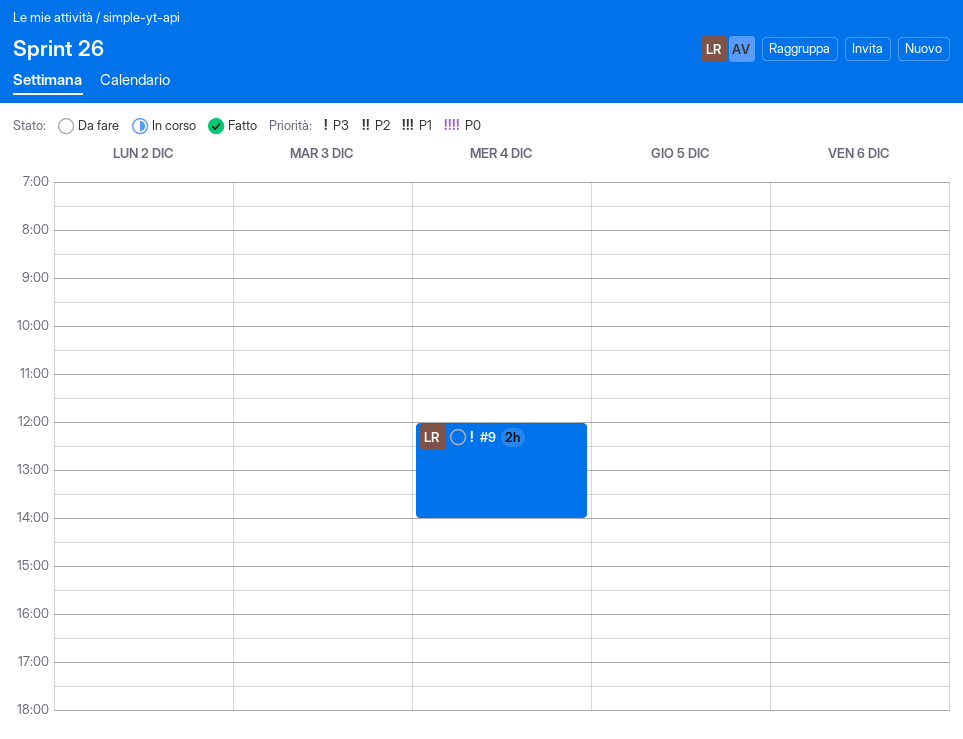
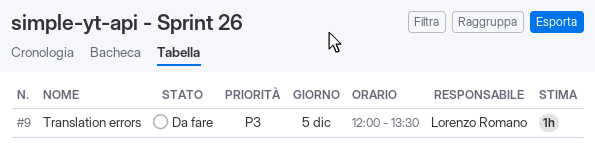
#9, estimate: 2h -> 1h
#9, day: Dec 4 -> Dec 5
#9, ends: 14:00 -> 13:30

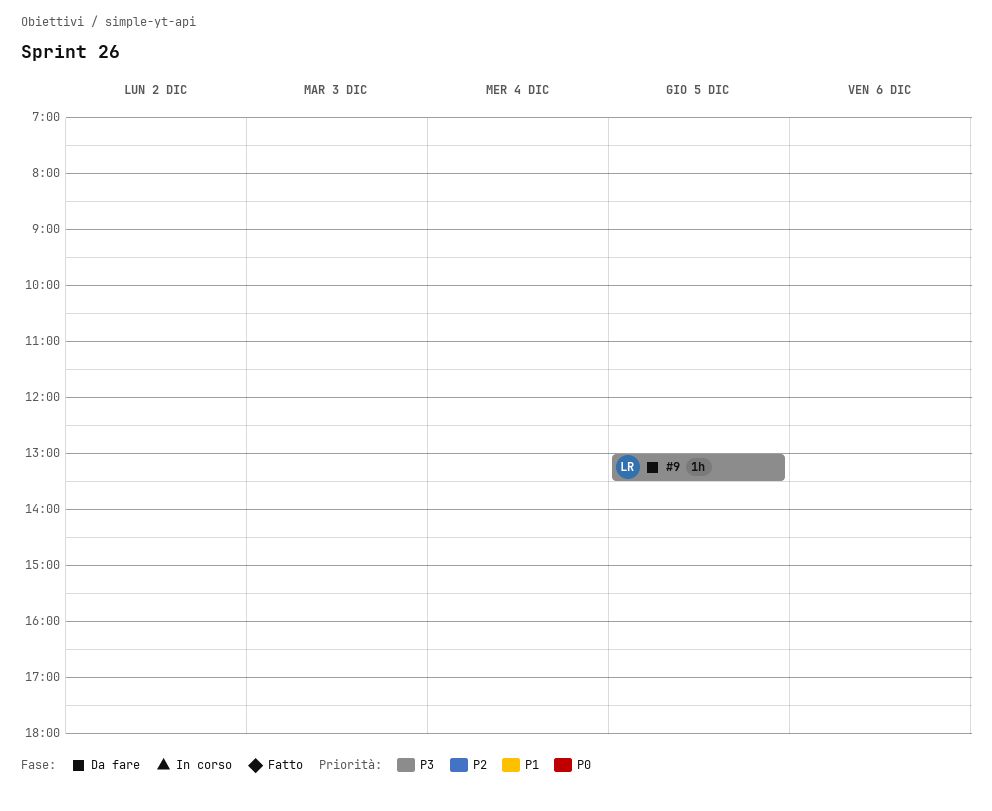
#9, begins: 12:00 -> 13:00

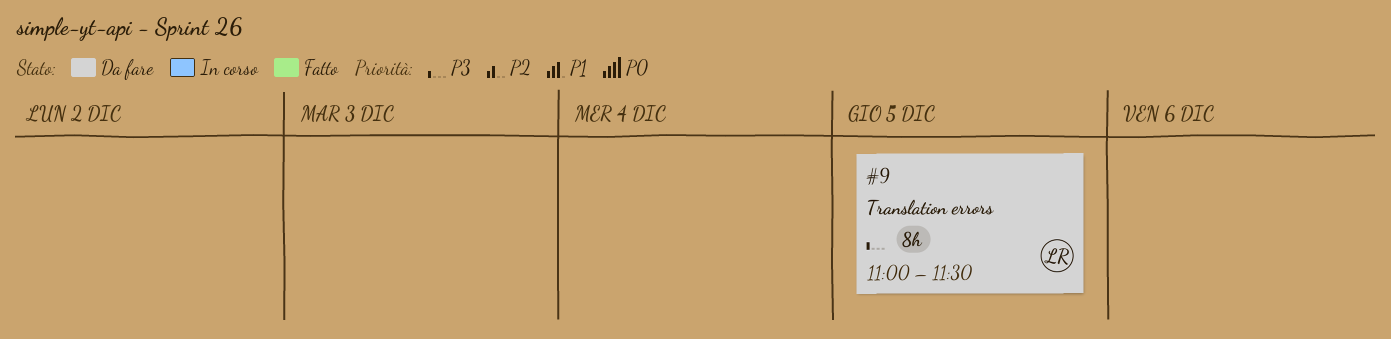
#9, estimate: 1h -> 8h
#9, begins: 13:00 -> 11:00
#9, ends: 13:30 -> 11:30

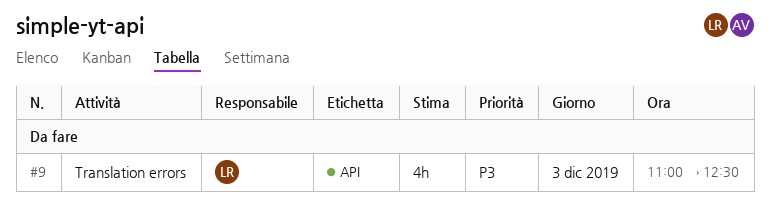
#9, estimate: 8h -> 4h
#9, day: Dec 5 -> Dec 3
#9, ends: 11:30 -> 12:30

